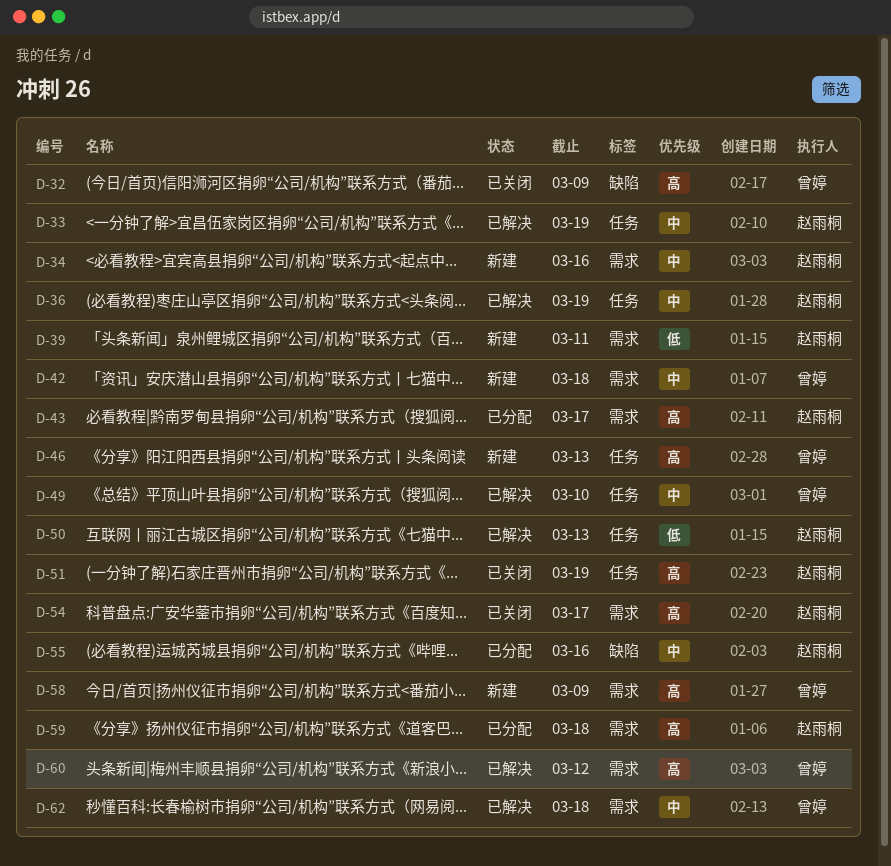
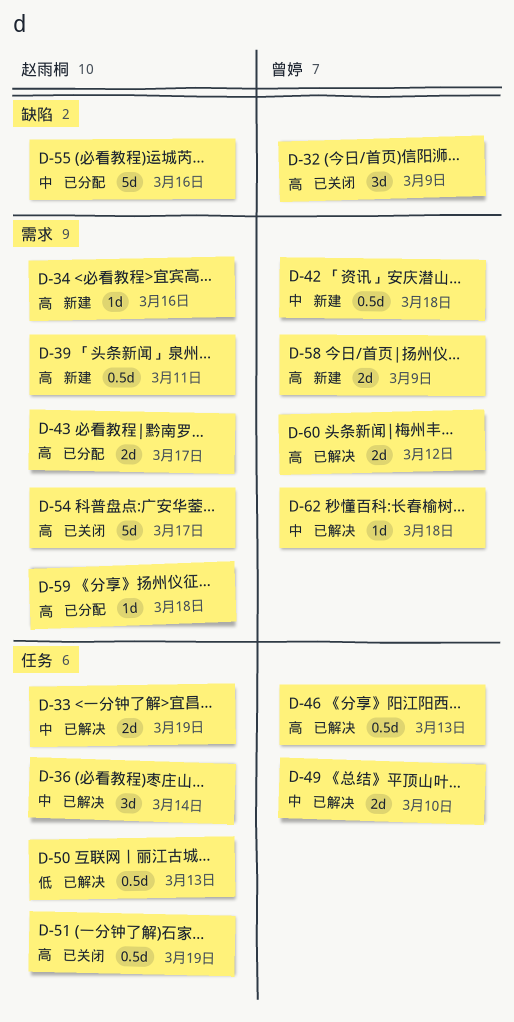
D-34, priority: 中 -> 高
D-36, due: Mar 19 -> Mar 14
D-39, priority: 低 -> 高
D-46, status: 新建 -> 已解决

